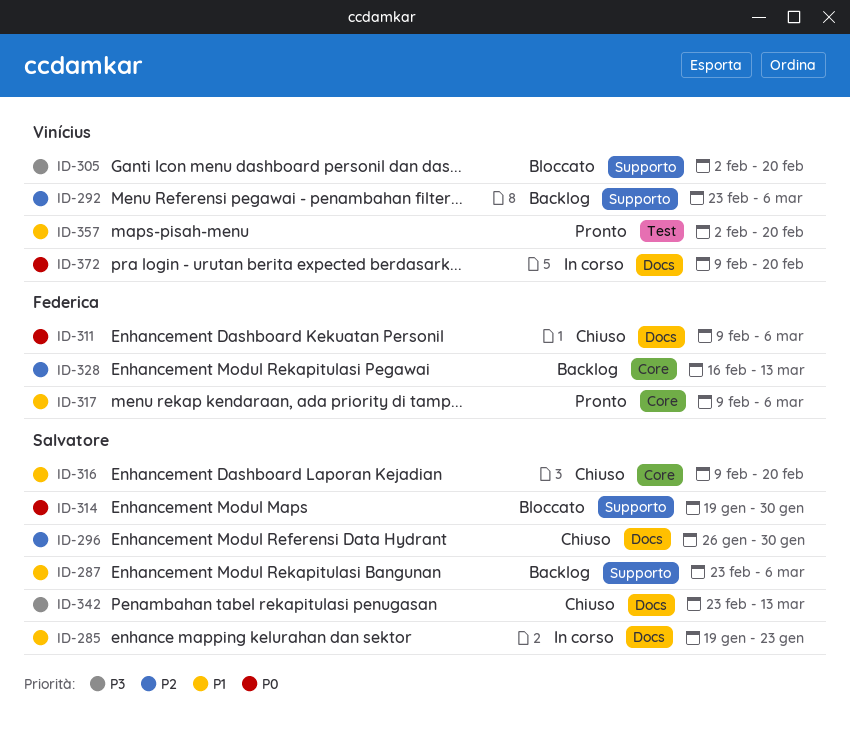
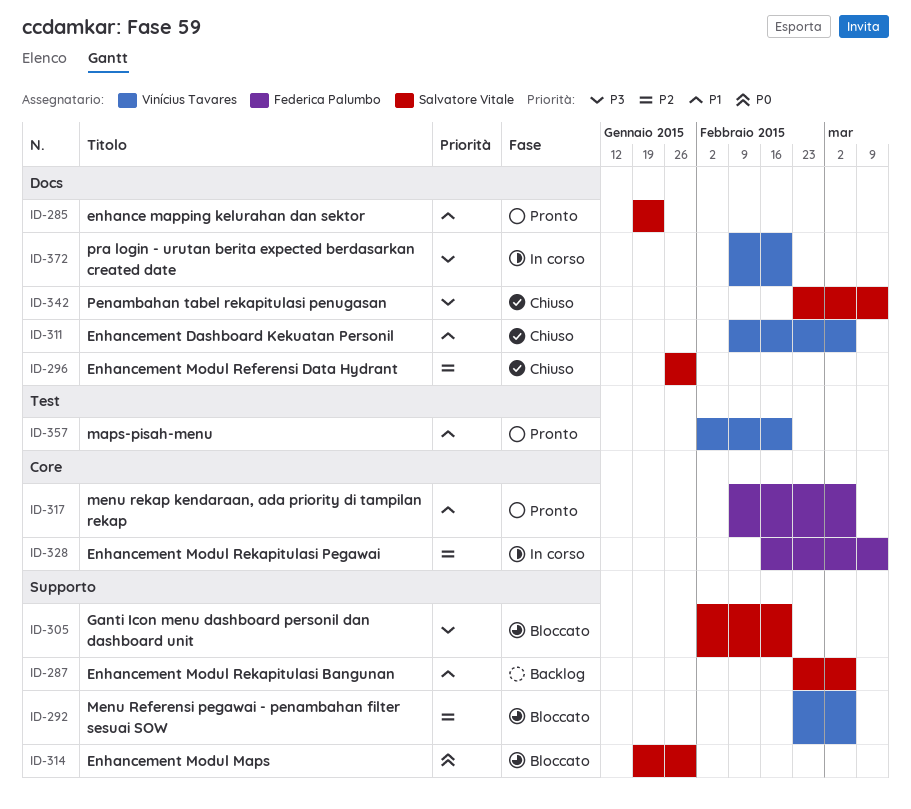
ID-285, status: In corso -> Pronto
ID-292, status: Backlog -> Bloccato
ID-305, owner: Vinícius Tavares -> Salvatore Vitale
ID-311, owner: Federica Palumbo -> Vinícius Tavares
ID-311, priority: P0 -> P1
ID-316: present -> none
ID-328, status: Backlog -> In corso
ID-372, priority: P0 -> P3

